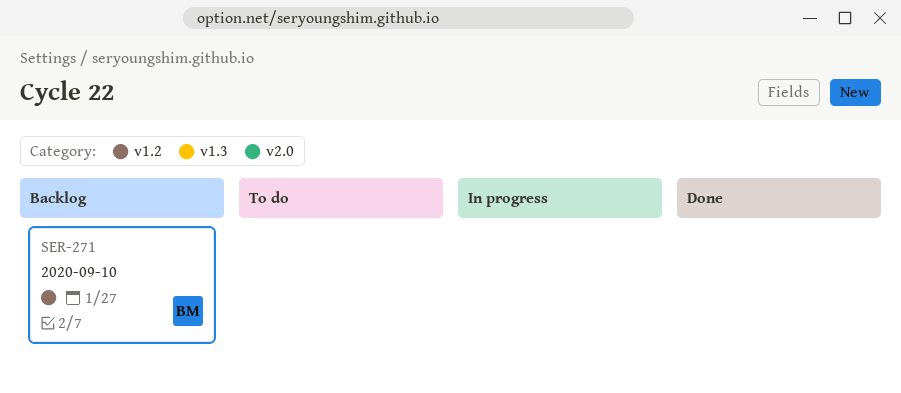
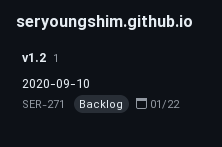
SER-271, due: Jan 27 -> Jan 22

